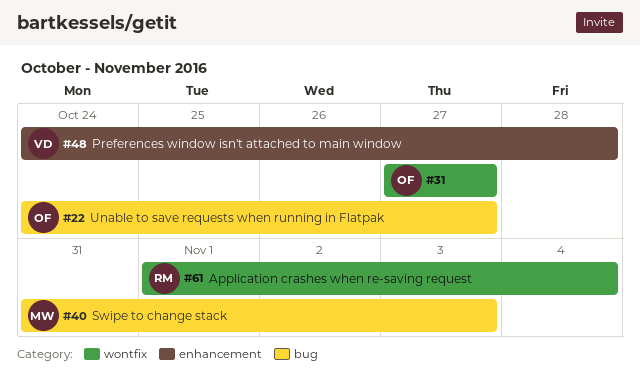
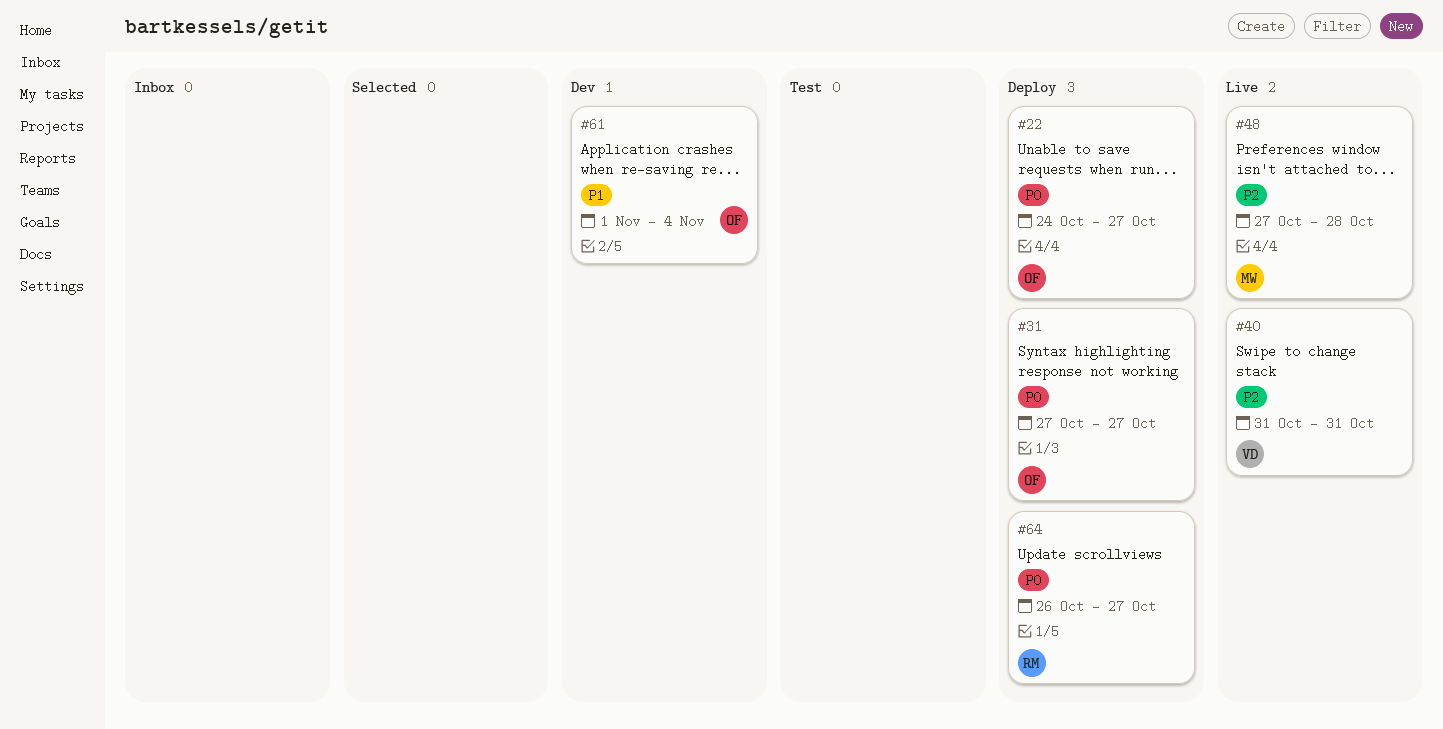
#40, owner: MW -> VD
#40, due: Nov 3 -> Oct 31
#48, owner: VD -> MW
#48, start: Oct 24 -> Oct 27
#61, owner: RM -> OF
#64: none -> present

